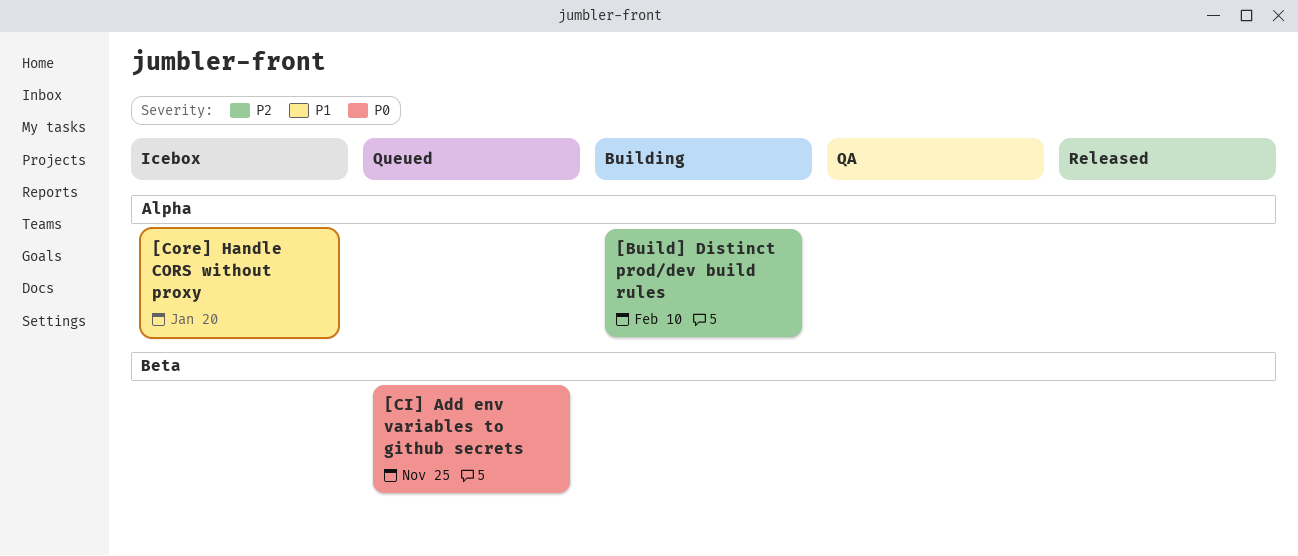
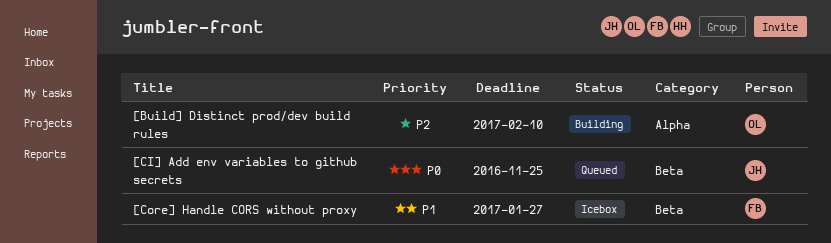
[Core] Handle CORS without proxy, label: Alpha -> Beta
[Core] Handle CORS without proxy, due: Jan 20 -> Jan 27

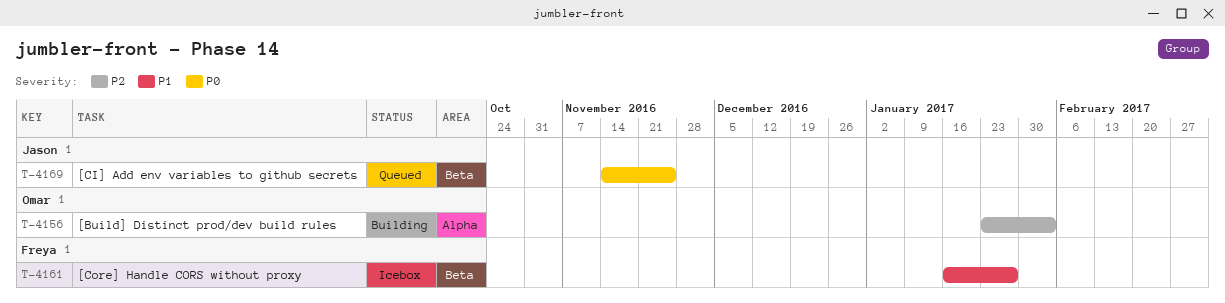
[Build] Distinct prod/dev build rules, due: Feb 10 -> Feb 3

